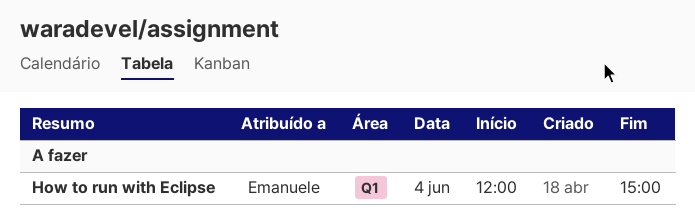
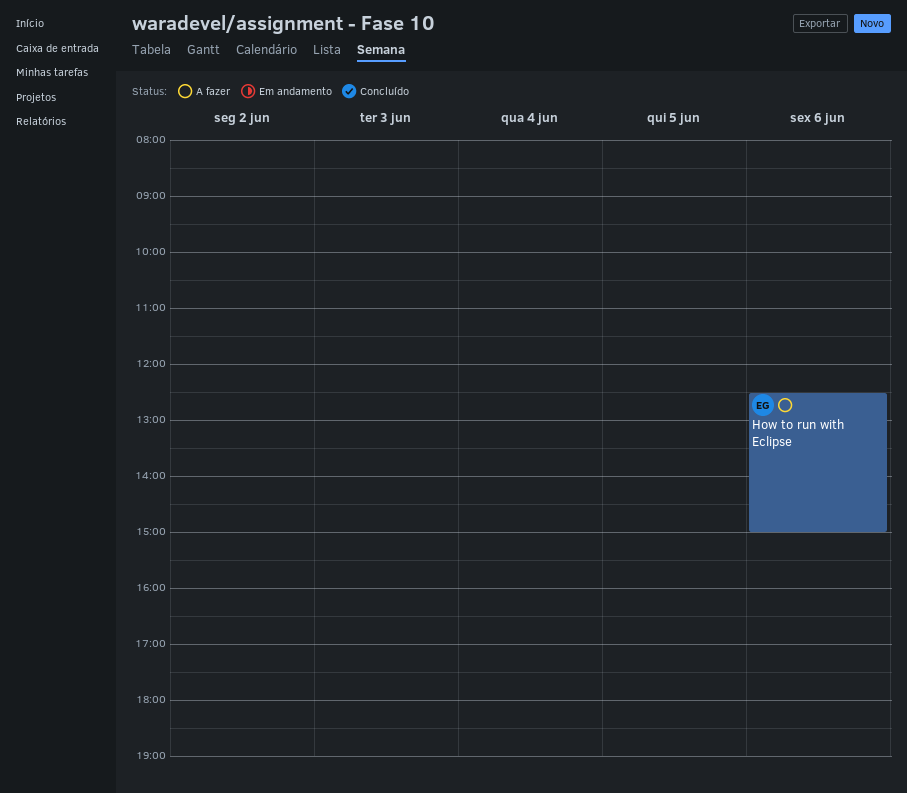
How to run with Eclipse, day: Jun 4 -> Jun 6
How to run with Eclipse, begins: 12:00 -> 12:30

